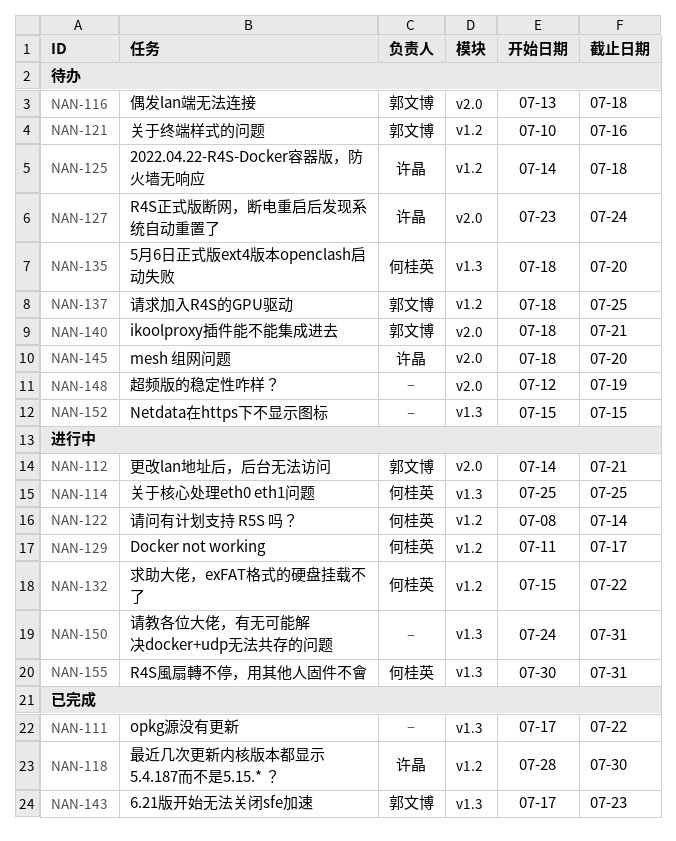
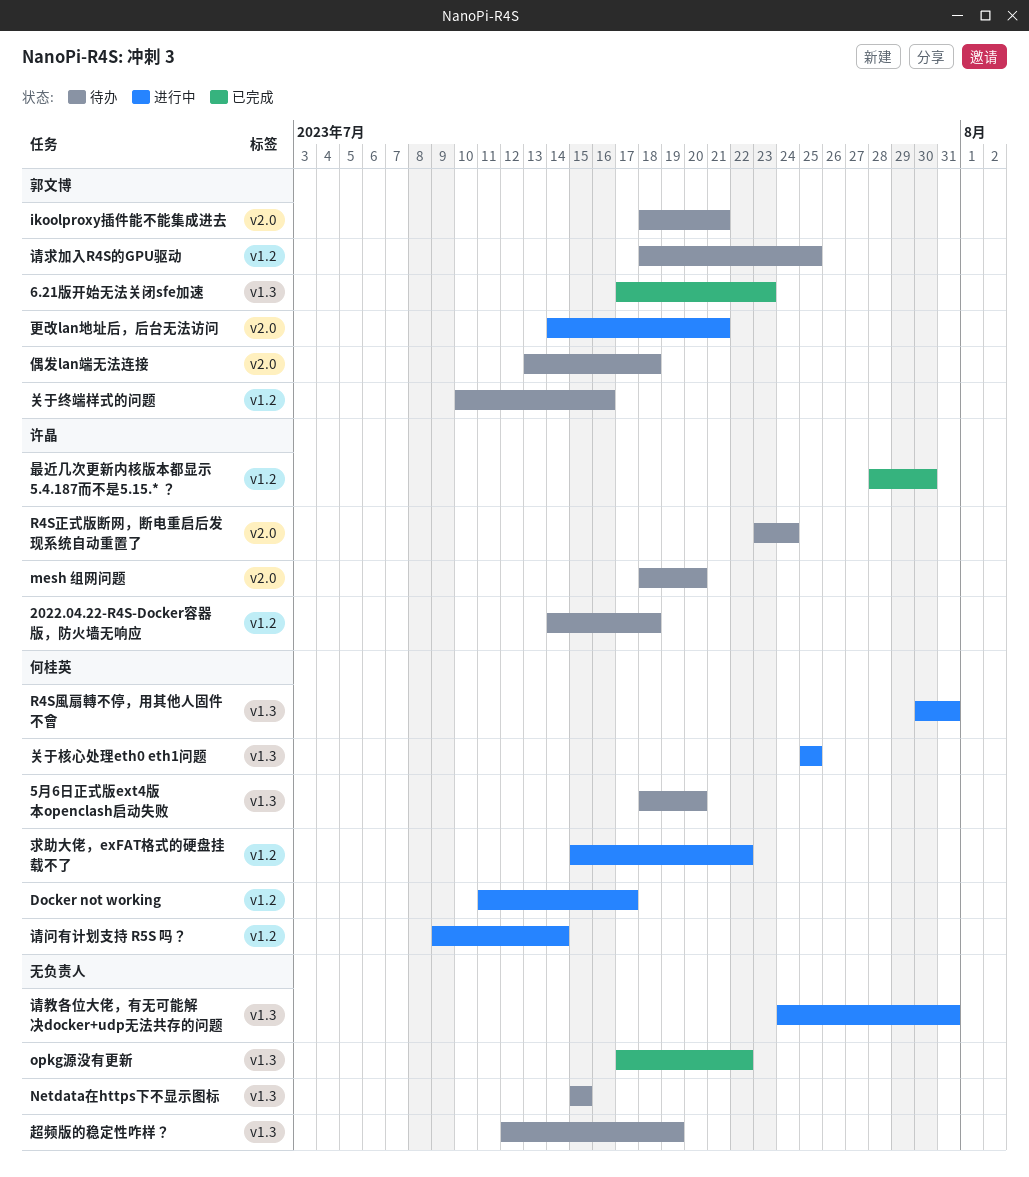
请问有计划支持 R5S 吗？, start: Jul 8 -> Jul 9
超频版的稳定性咋样？, label: v2.0 -> v1.3

